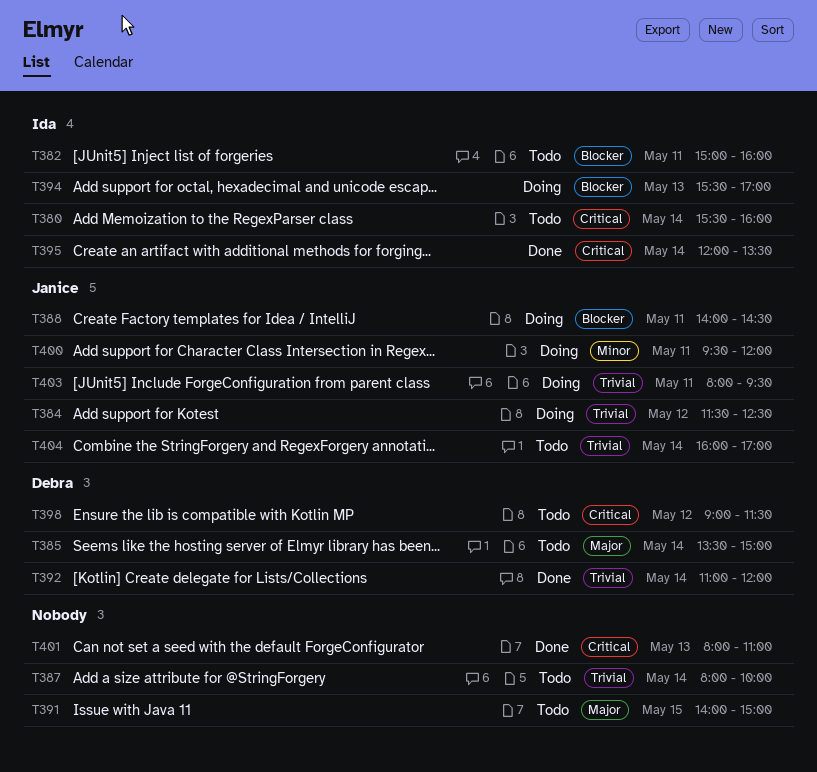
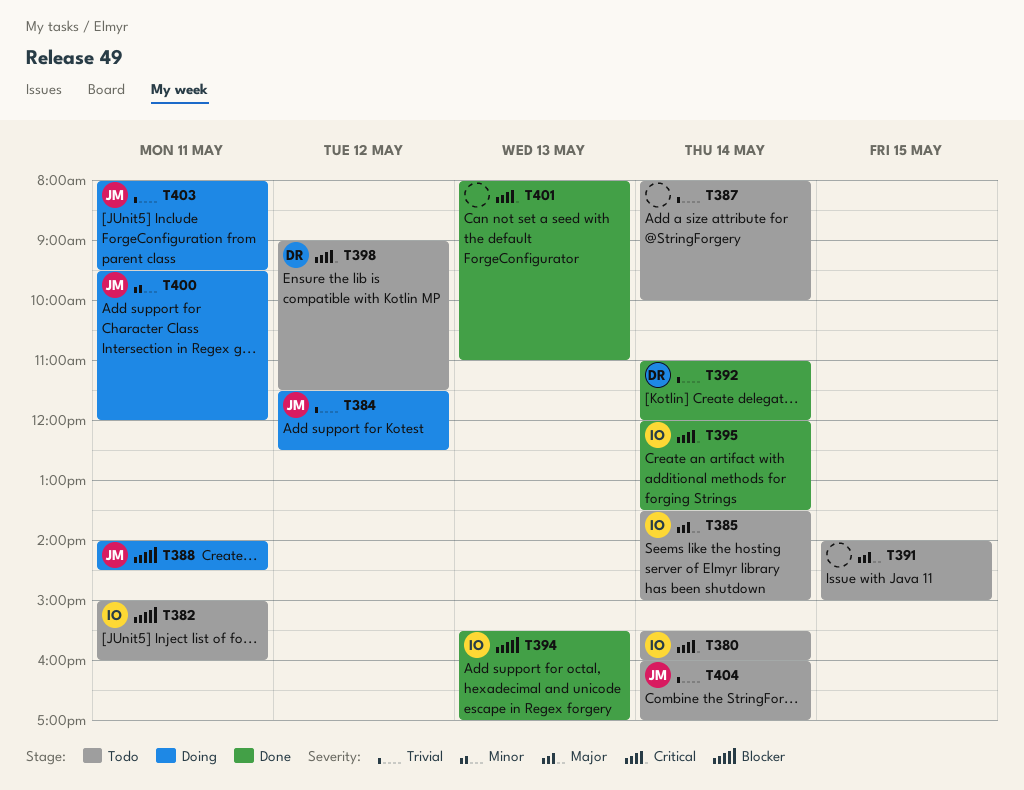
T385, owner: Debra -> Ida
T394, status: Doing -> Done

